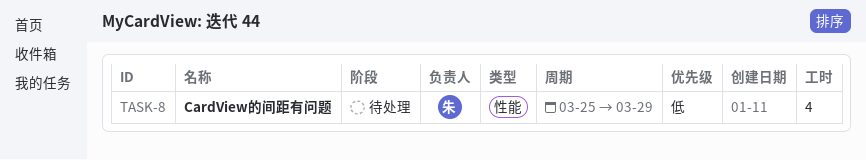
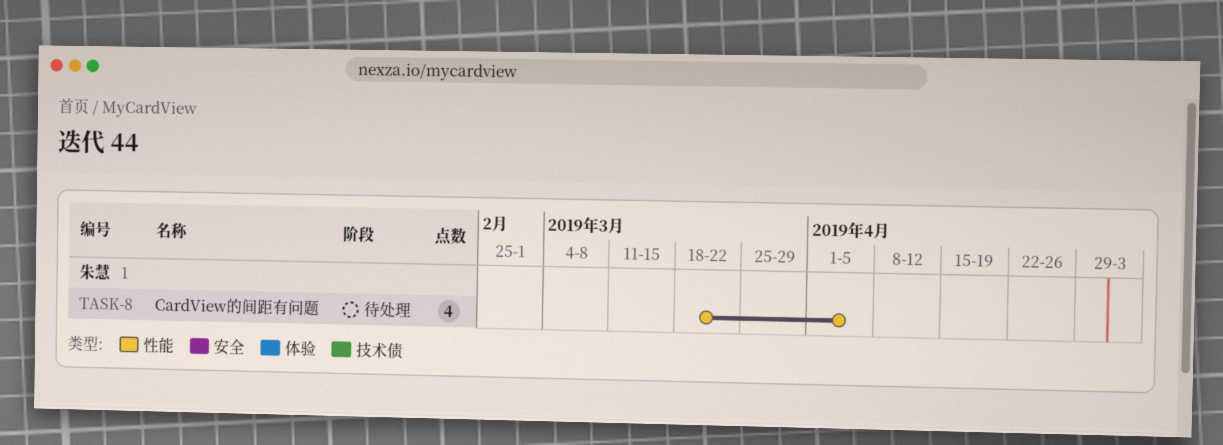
TASK-8, start: Mar 25 -> Mar 18
TASK-8, due: Mar 29 -> Apr 5

